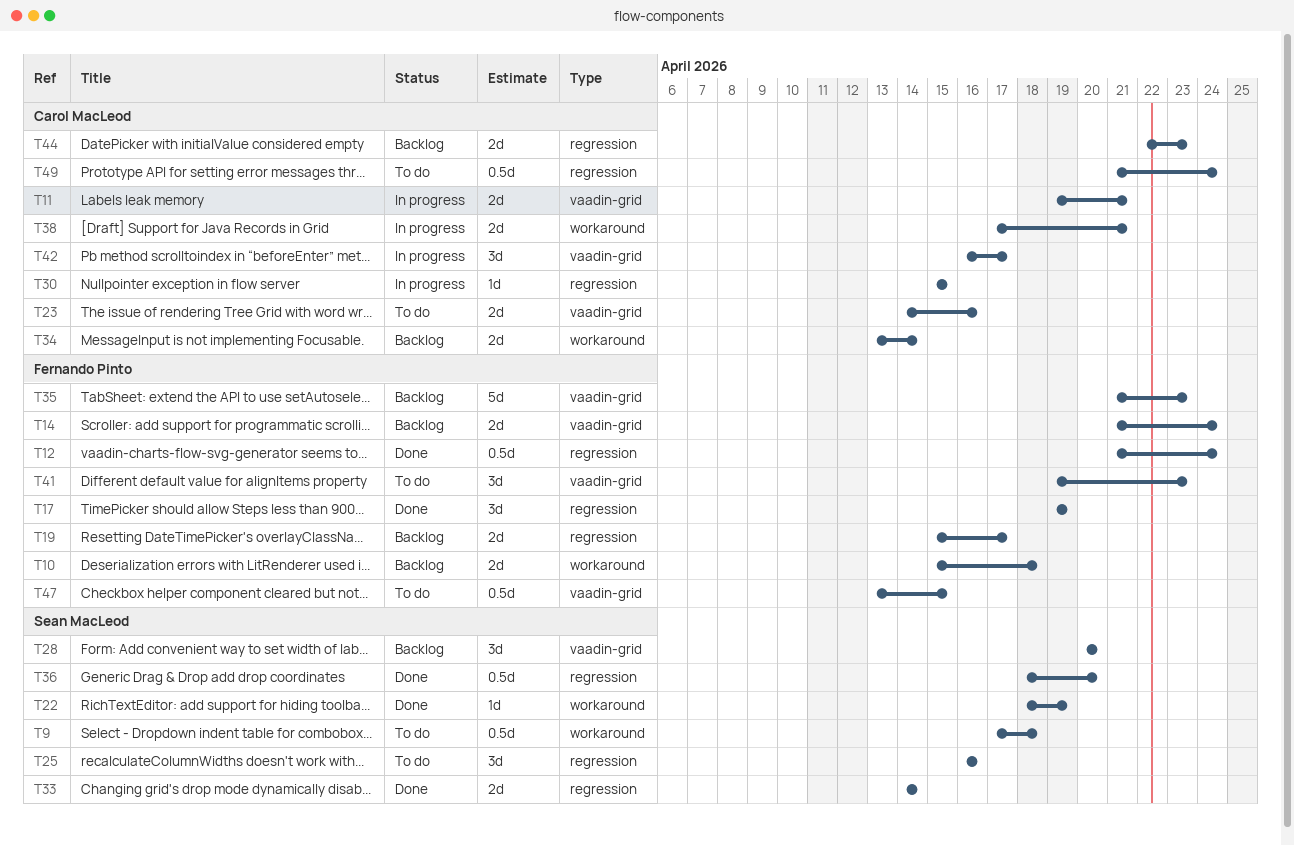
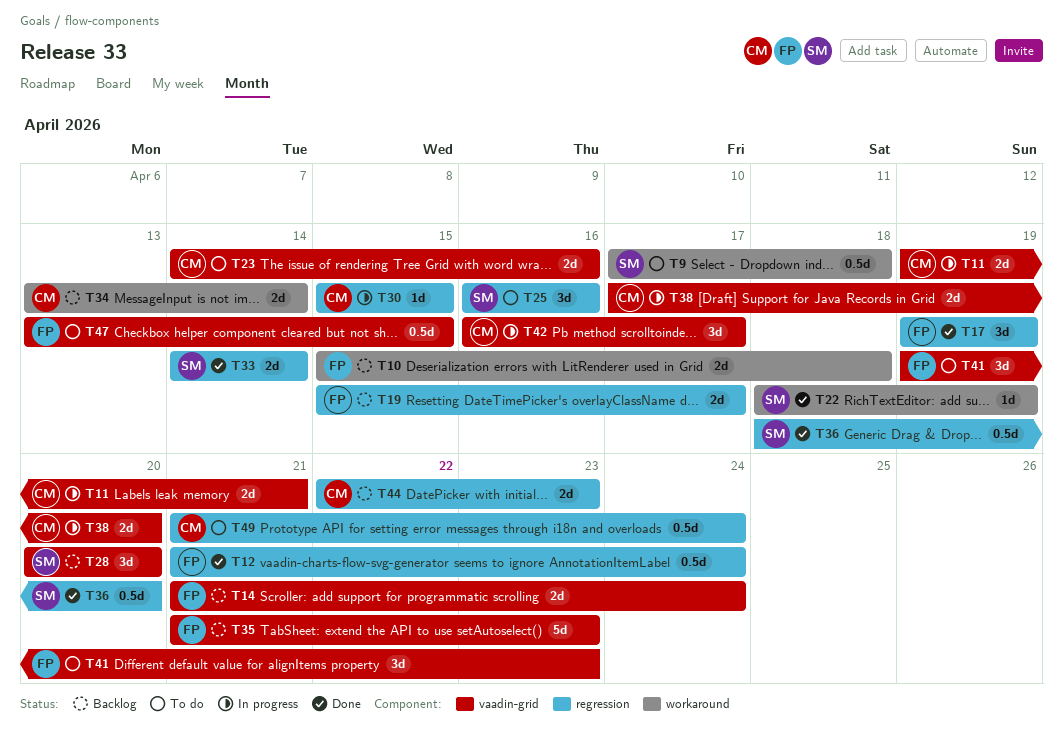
T38, label: workaround -> vaadin-grid
T38, due: Apr 21 -> Apr 20

